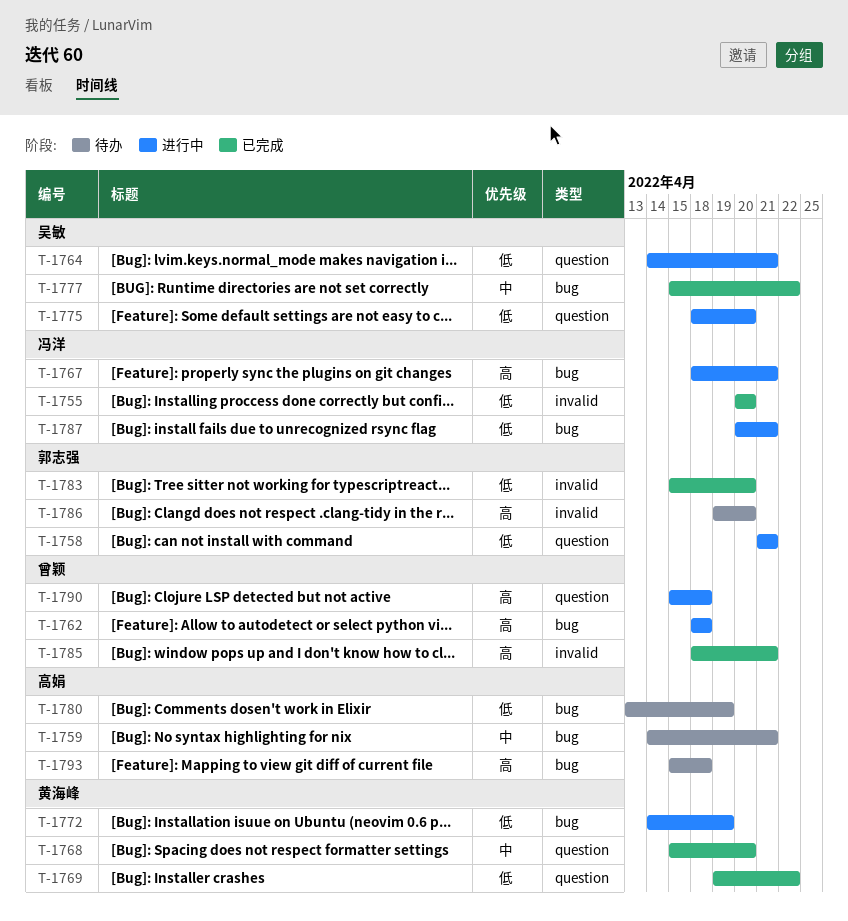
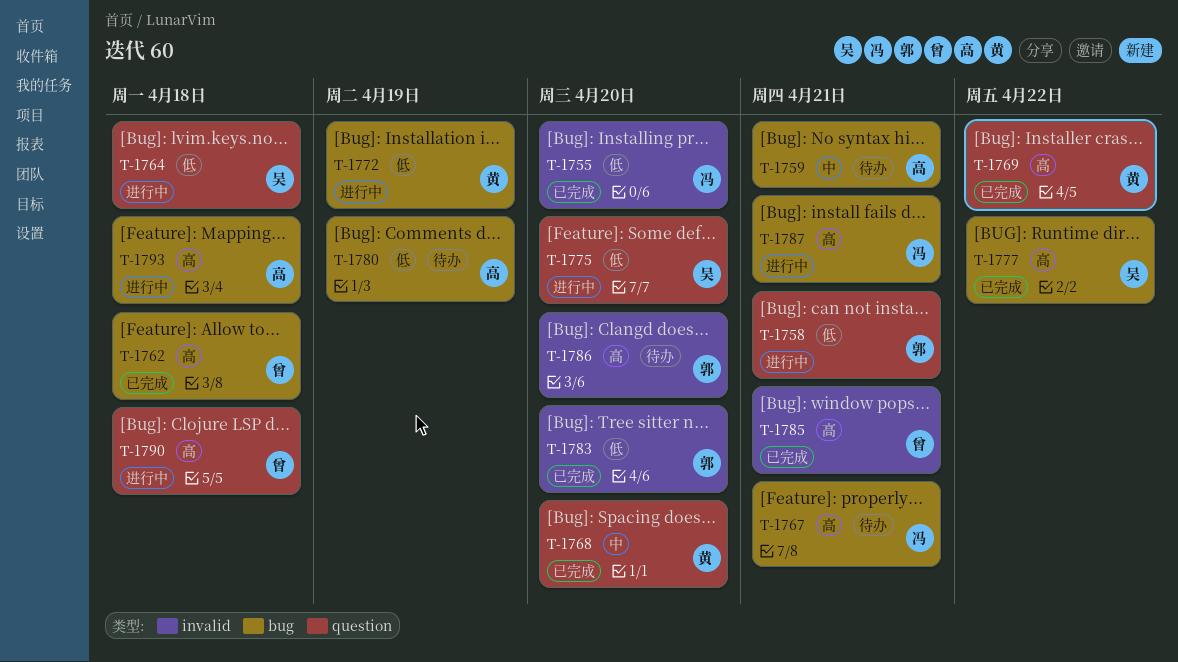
T-1762, status: 进行中 -> 已完成
T-1764, due: Apr 21 -> Apr 18
T-1767, status: 进行中 -> 待办
T-1769, priority: 低 -> 高
T-1777, priority: 中 -> 高
T-1787, priority: 低 -> 高
T-1793, status: 待办 -> 进行中

